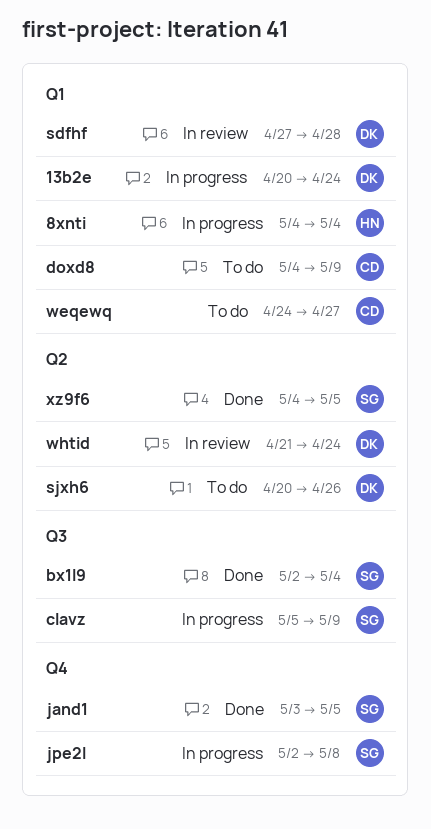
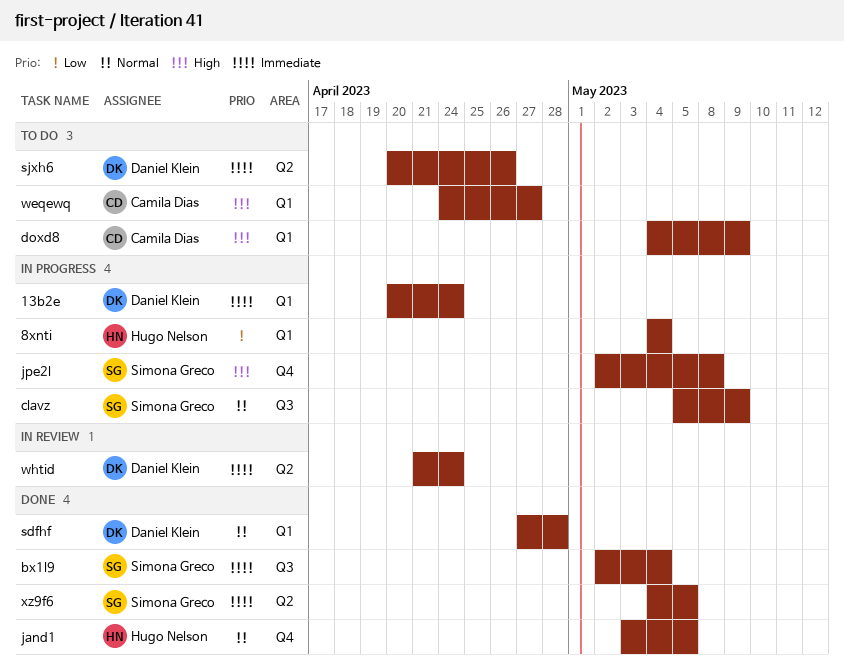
jand1, owner: Simona Greco -> Hugo Nelson
sdfhf, status: In review -> Done

